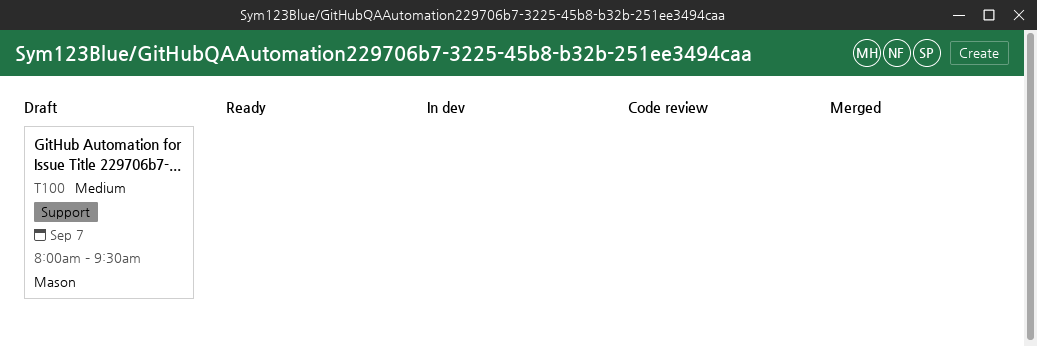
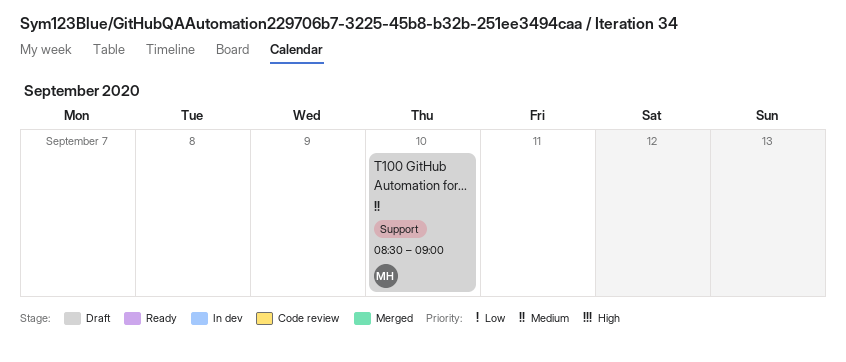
T100, day: Sep 7 -> Sep 10
T100, begins: 08:00 -> 08:30
T100, ends: 09:30 -> 09:00

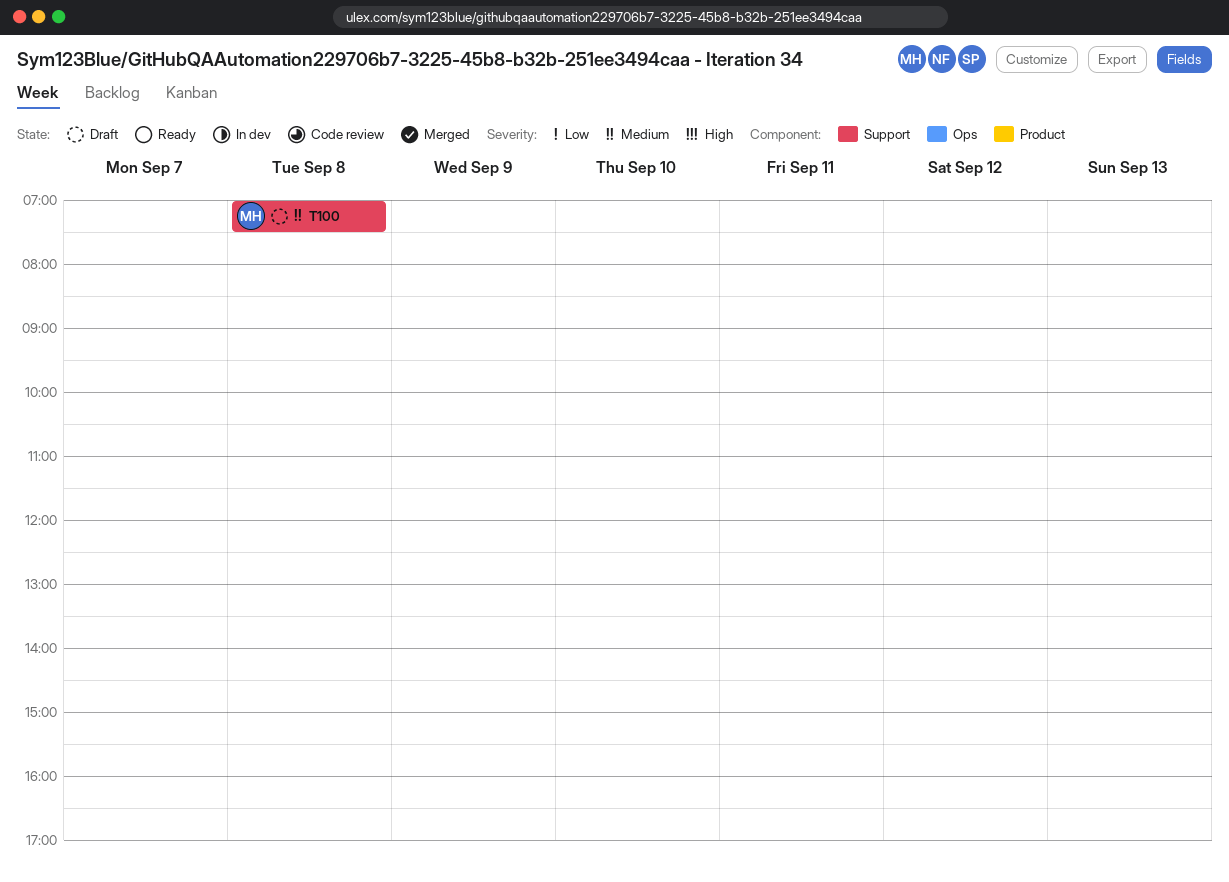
T100, day: Sep 10 -> Sep 8
T100, begins: 08:30 -> 07:00
T100, ends: 09:00 -> 07:30

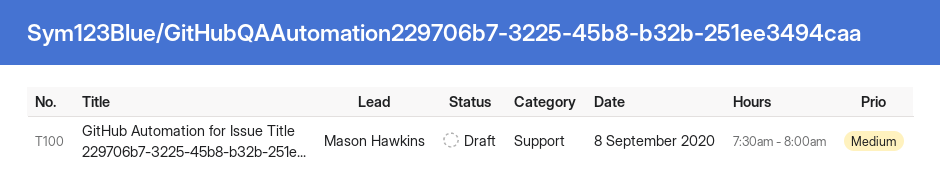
T100, begins: 07:00 -> 07:30
T100, ends: 07:30 -> 08:00

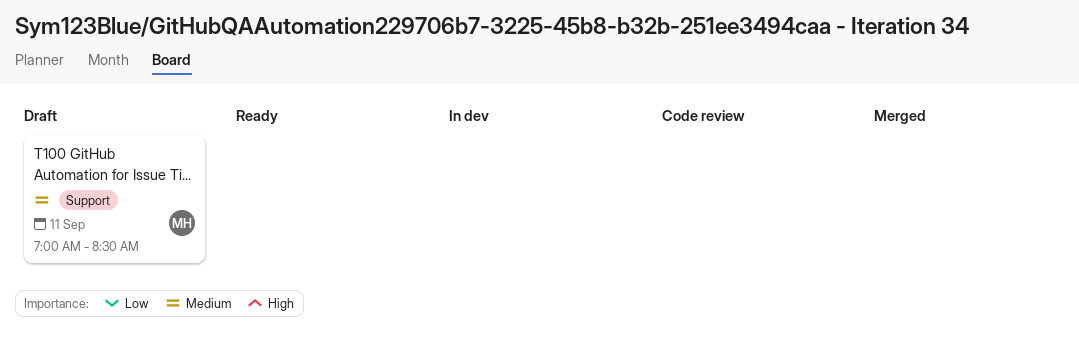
T100, day: Sep 8 -> Sep 11
T100, begins: 07:30 -> 07:00
T100, ends: 08:00 -> 08:30

